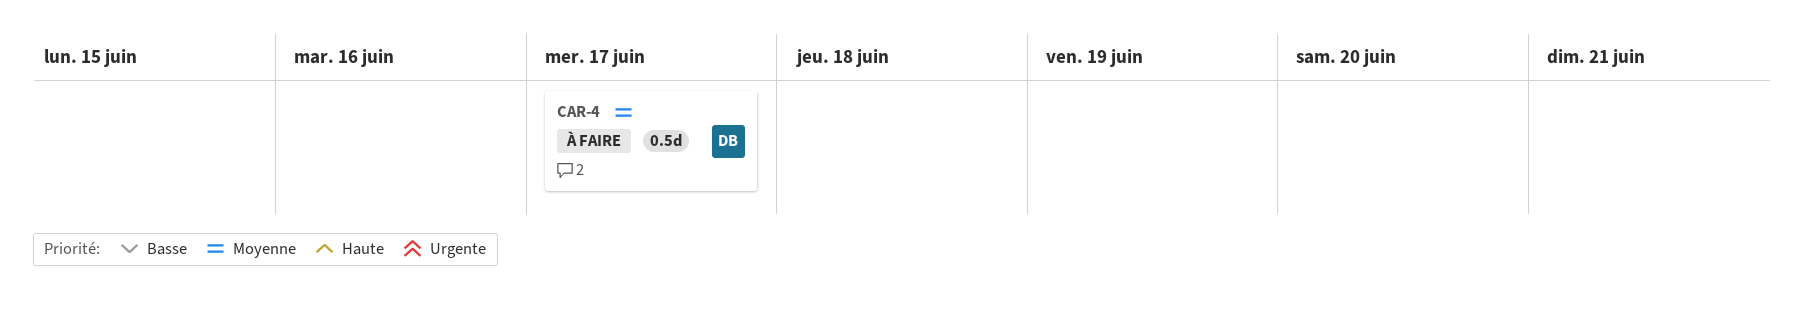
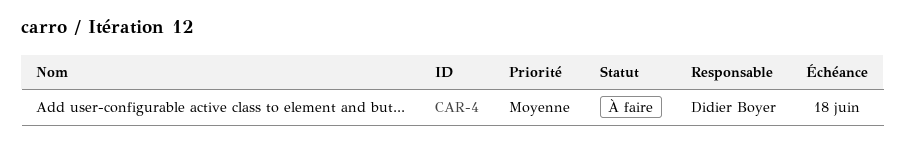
CAR-4, due: Jun 17 -> Jun 18

